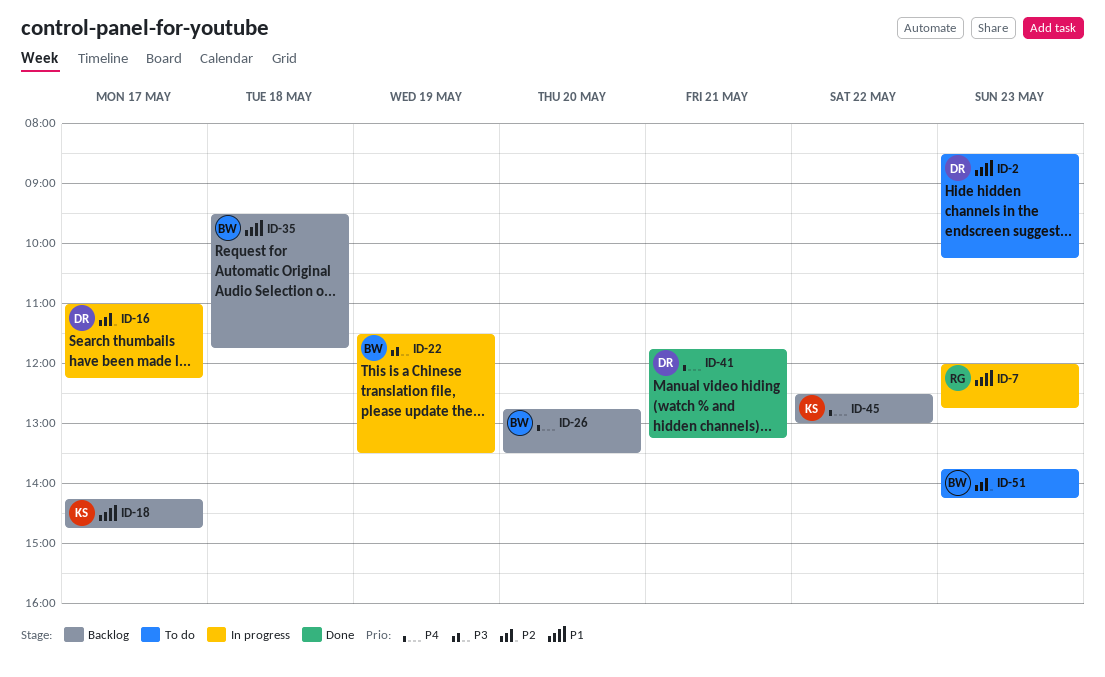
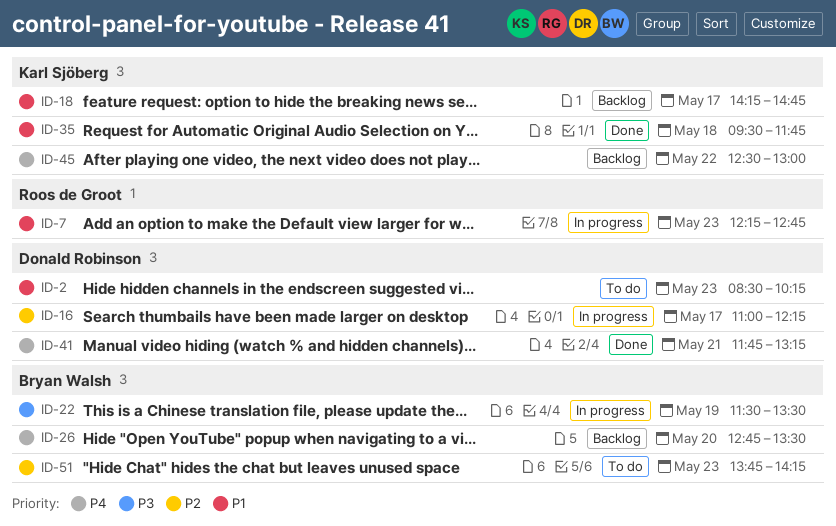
ID-7, begins: 12:00 -> 12:15
ID-35, status: Backlog -> Done
ID-35, owner: Bryan Walsh -> Karl Sjöberg

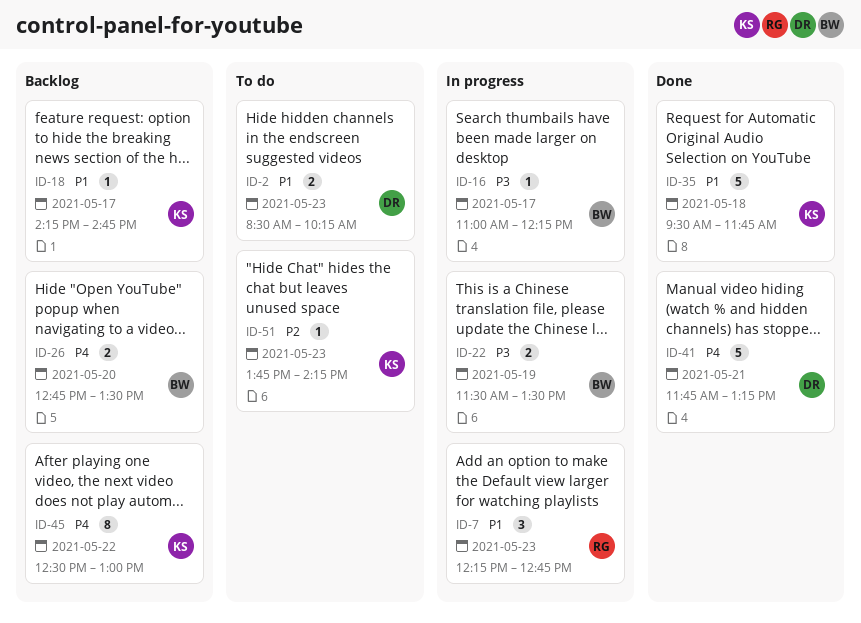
ID-16, owner: Donald Robinson -> Bryan Walsh
ID-16, priority: P2 -> P3
ID-51, owner: Bryan Walsh -> Karl Sjöberg

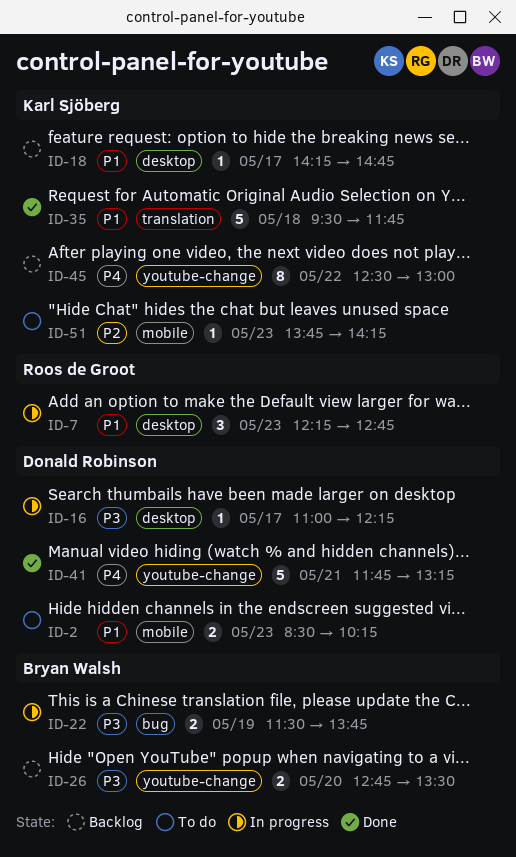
ID-16, owner: Bryan Walsh -> Donald Robinson
ID-22, ends: 13:30 -> 13:45
ID-26, priority: P4 -> P3

